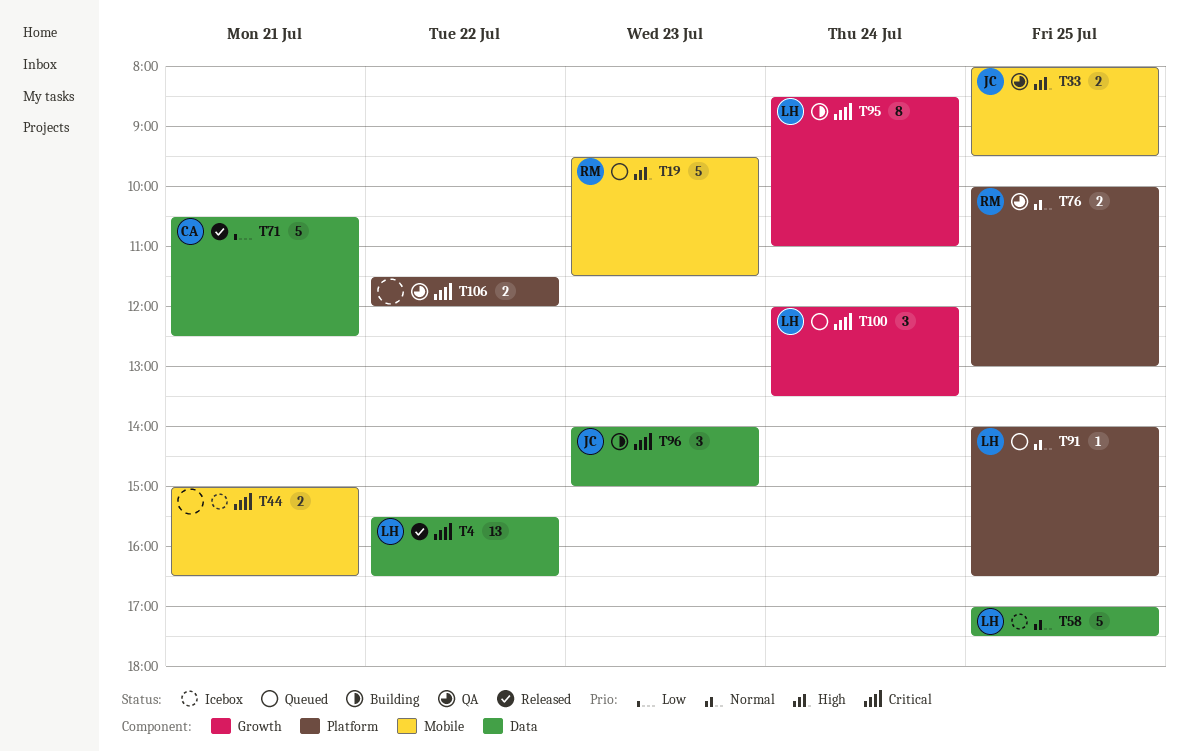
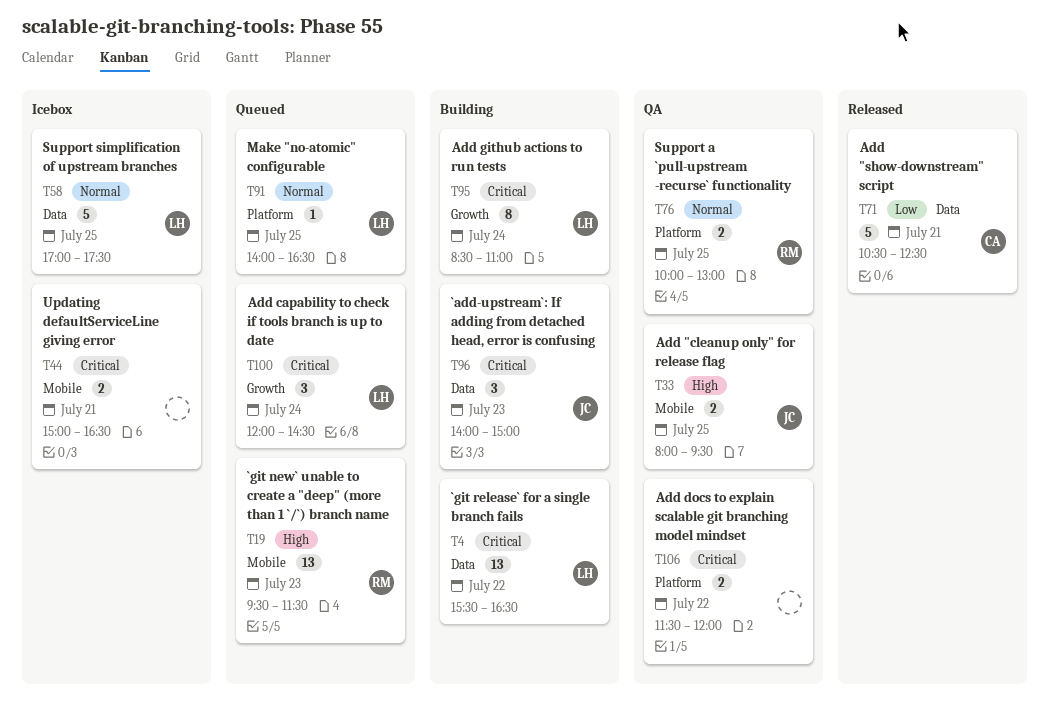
T4, status: Released -> Building
T19, estimate: 5 -> 13
T100, ends: 13:30 -> 14:30

